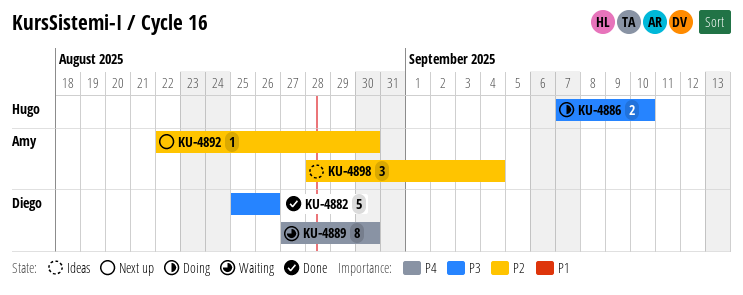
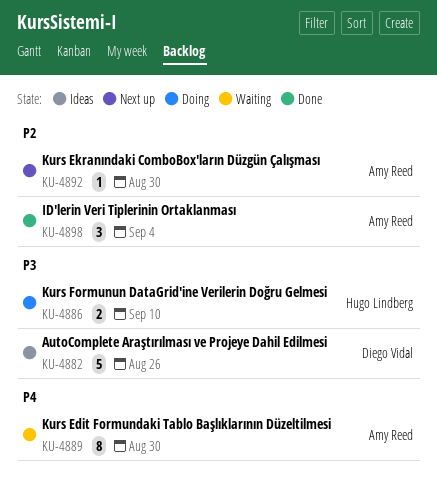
KU-4882, status: Done -> Ideas
KU-4889, owner: Diego Vidal -> Amy Reed
KU-4898, status: Ideas -> Done

